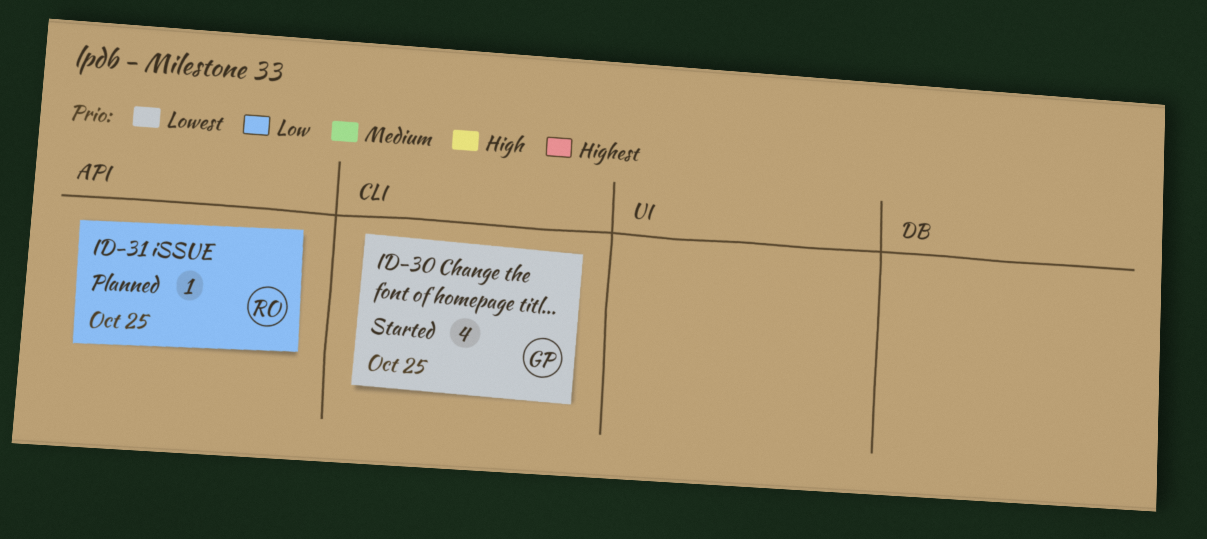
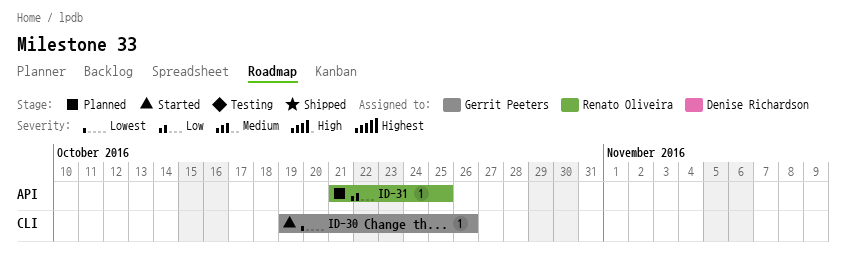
ID-30, estimate: 4 -> 1
ID-30, due: Oct 25 -> Oct 26

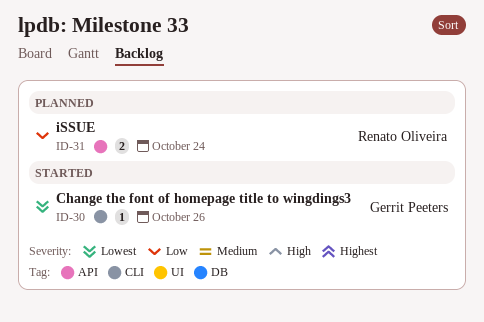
ID-31, estimate: 1 -> 2
ID-31, due: Oct 25 -> Oct 24

